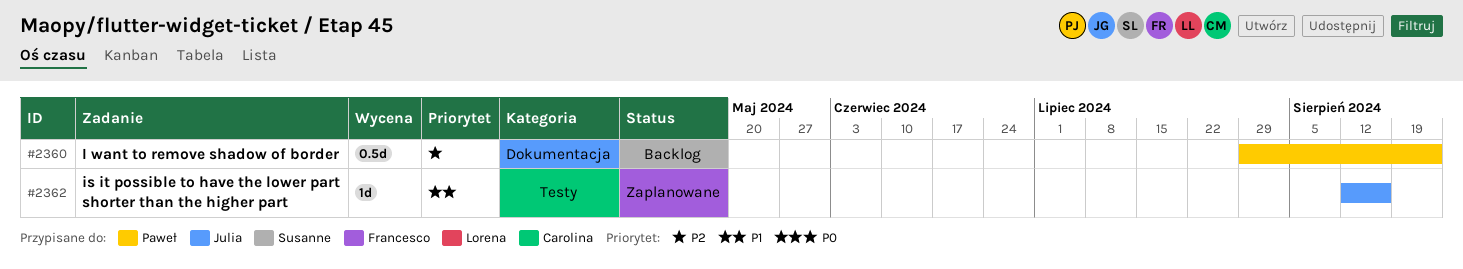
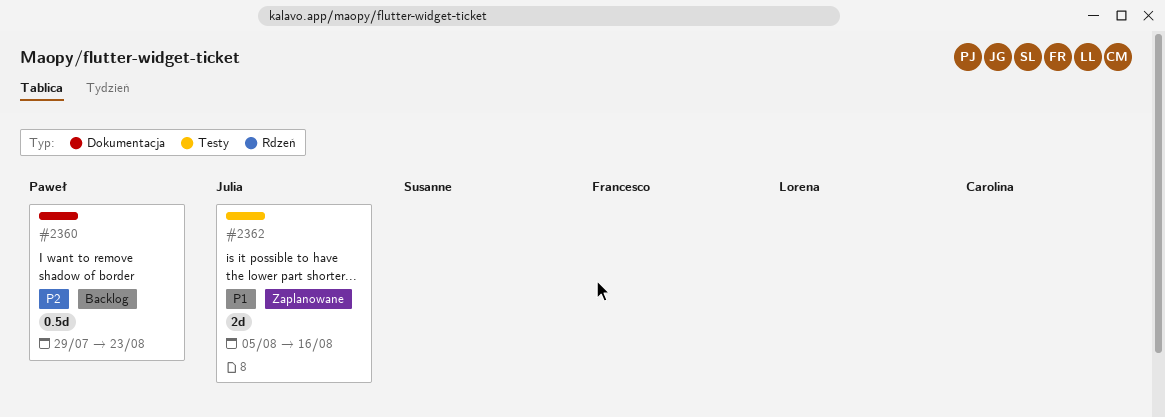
#2362, estimate: 1d -> 2d
#2362, start: Aug 12 -> Aug 5

